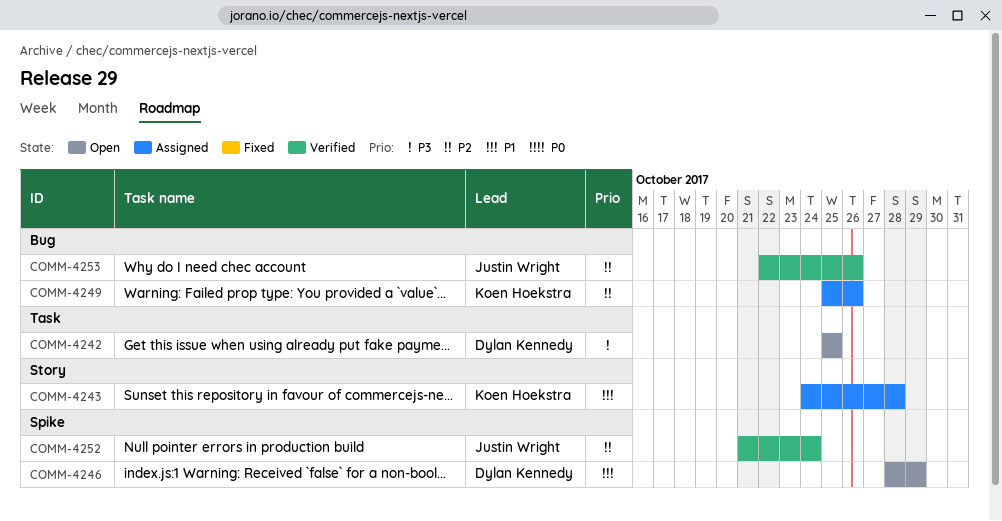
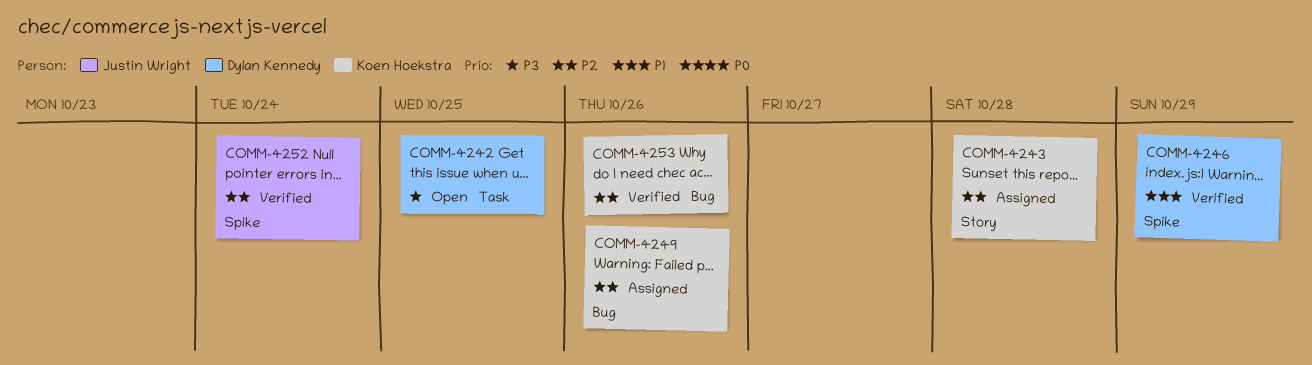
COMM-4243, priority: P1 -> P2
COMM-4246, status: Open -> Verified
COMM-4253, owner: Justin Wright -> Koen Hoekstra

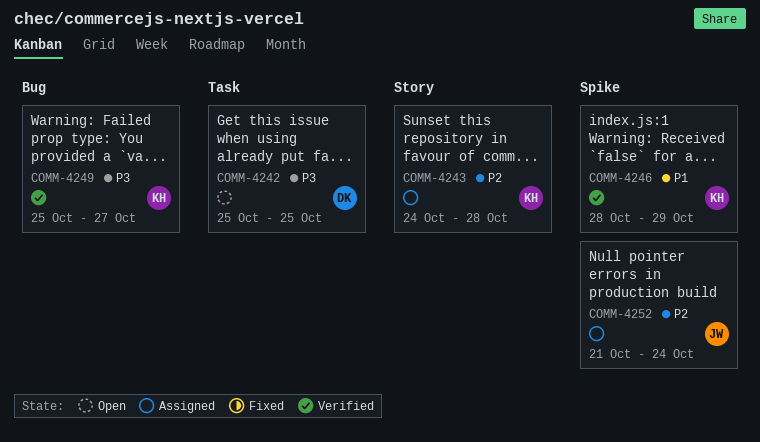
COMM-4246, owner: Dylan Kennedy -> Koen Hoekstra
COMM-4249, status: Assigned -> Verified
COMM-4249, priority: P2 -> P3
COMM-4249, due: Oct 26 -> Oct 27
COMM-4252, status: Verified -> Assigned
COMM-4253: present -> none

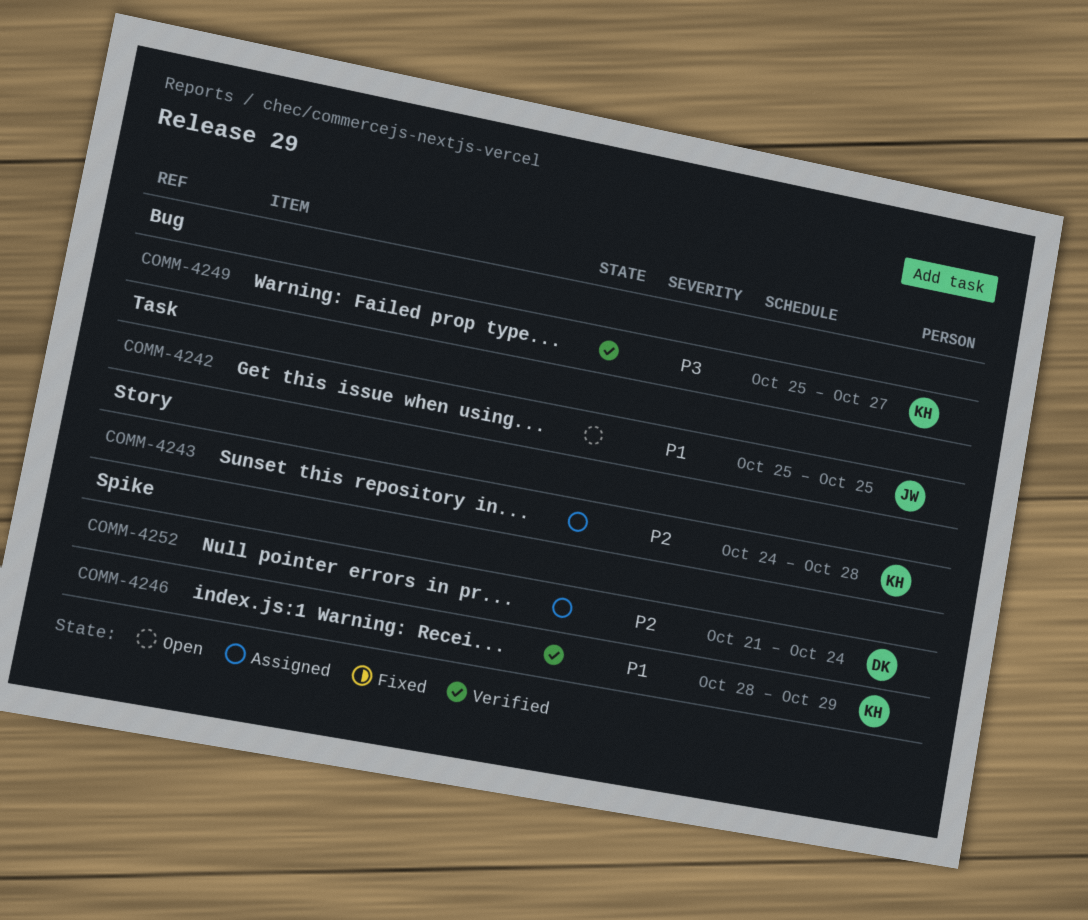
COMM-4242, owner: DK -> JW
COMM-4242, priority: P3 -> P1
COMM-4252, owner: JW -> DK

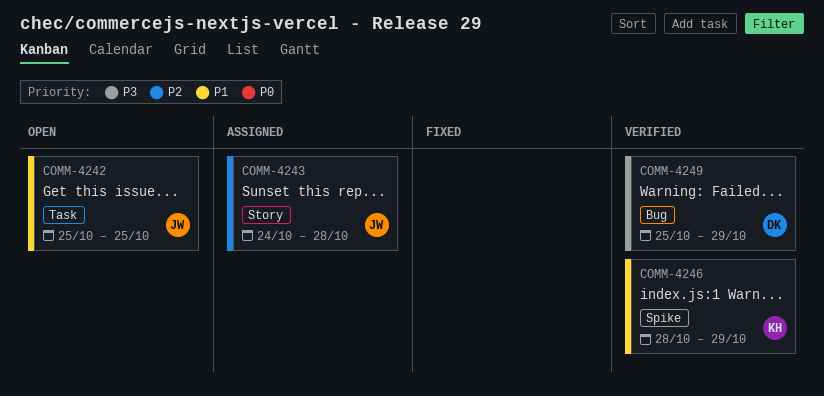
COMM-4243, owner: KH -> JW
COMM-4249, owner: KH -> DK
COMM-4249, due: Oct 27 -> Oct 29
COMM-4252: present -> none

